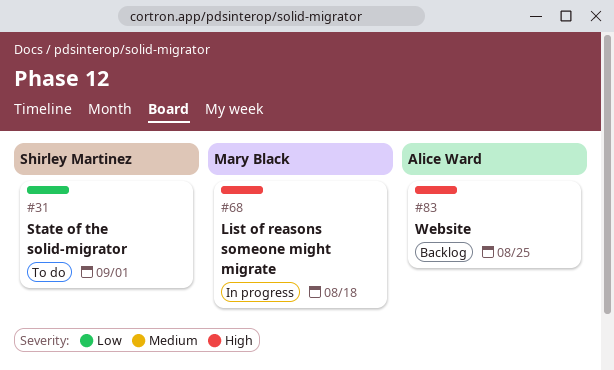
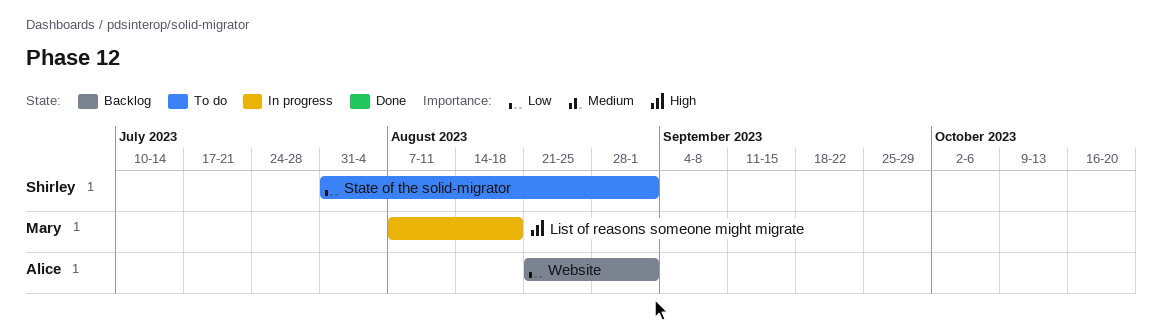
Website, priority: High -> Low
Website, due: Aug 25 -> Sep 1

